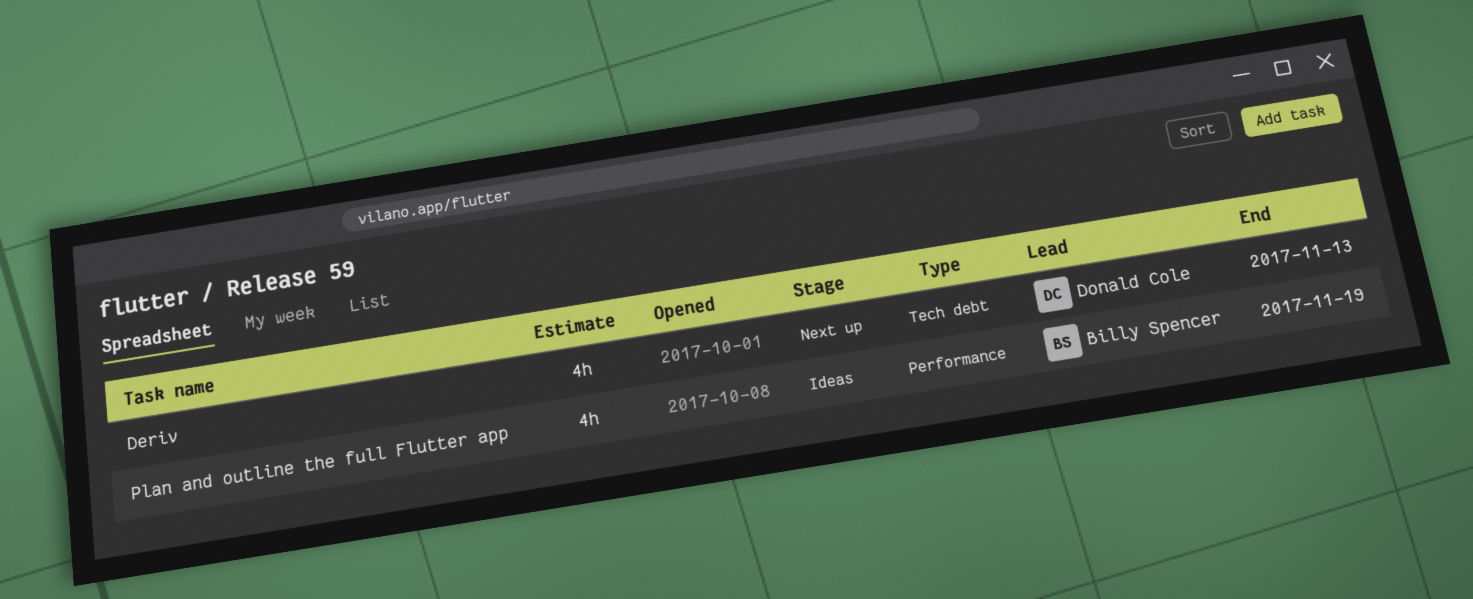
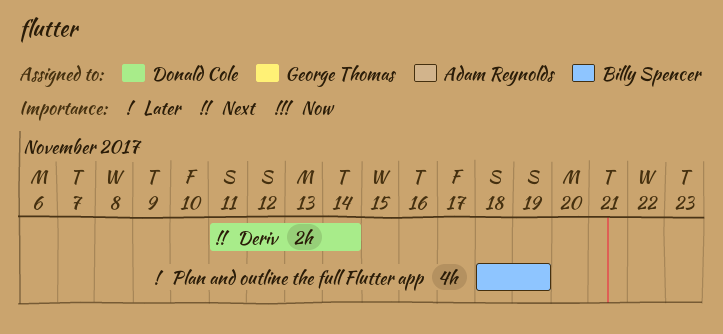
Deriv, estimate: 4h -> 2h
Deriv, due: Nov 13 -> Nov 14

